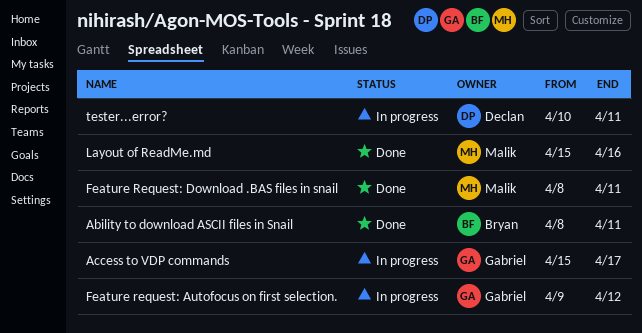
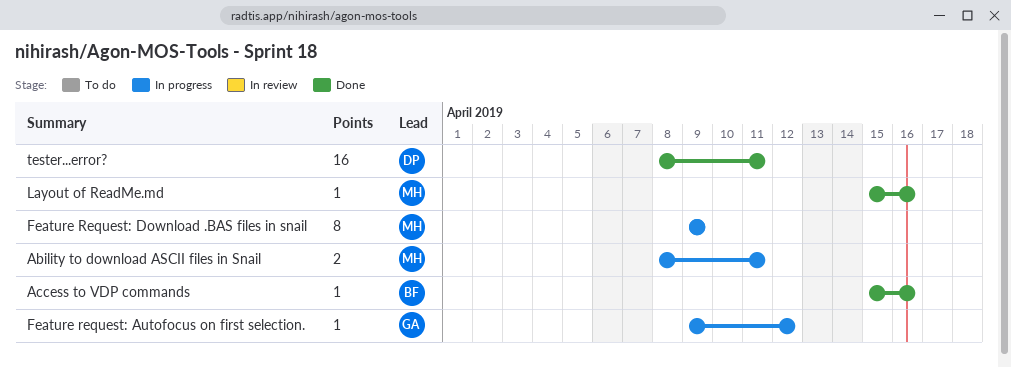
Ability to download ASCII files in Snail, status: Done -> In progress
Ability to download ASCII files in Snail, owner: Bryan -> Malik
Access to VDP commands, status: In progress -> Done
Access to VDP commands, owner: Gabriel -> Bryan
Access to VDP commands, due: Apr 17 -> Apr 16
Feature Request: Download .BAS files in snail, status: Done -> In progress
Feature Request: Download .BAS files in snail, start: Apr 8 -> Apr 9
Feature Request: Download .BAS files in snail, due: Apr 11 -> Apr 9
tester...error?, status: In progress -> Done
tester...error?, start: Apr 10 -> Apr 8

